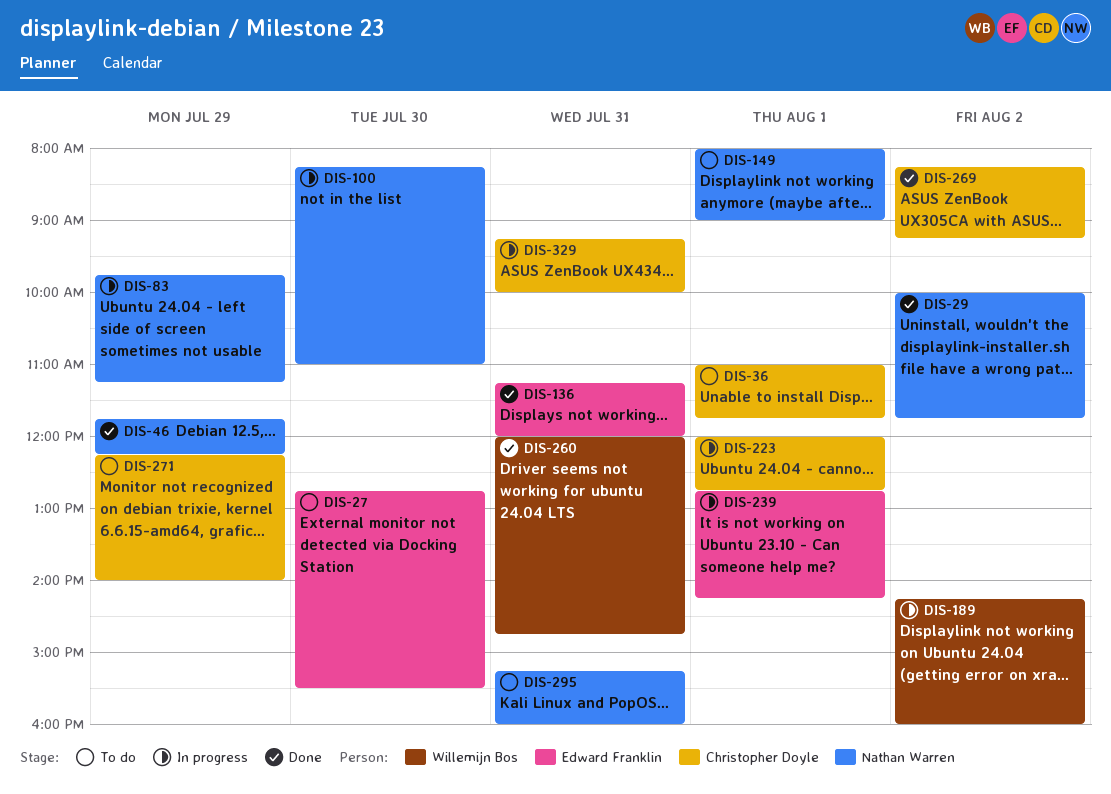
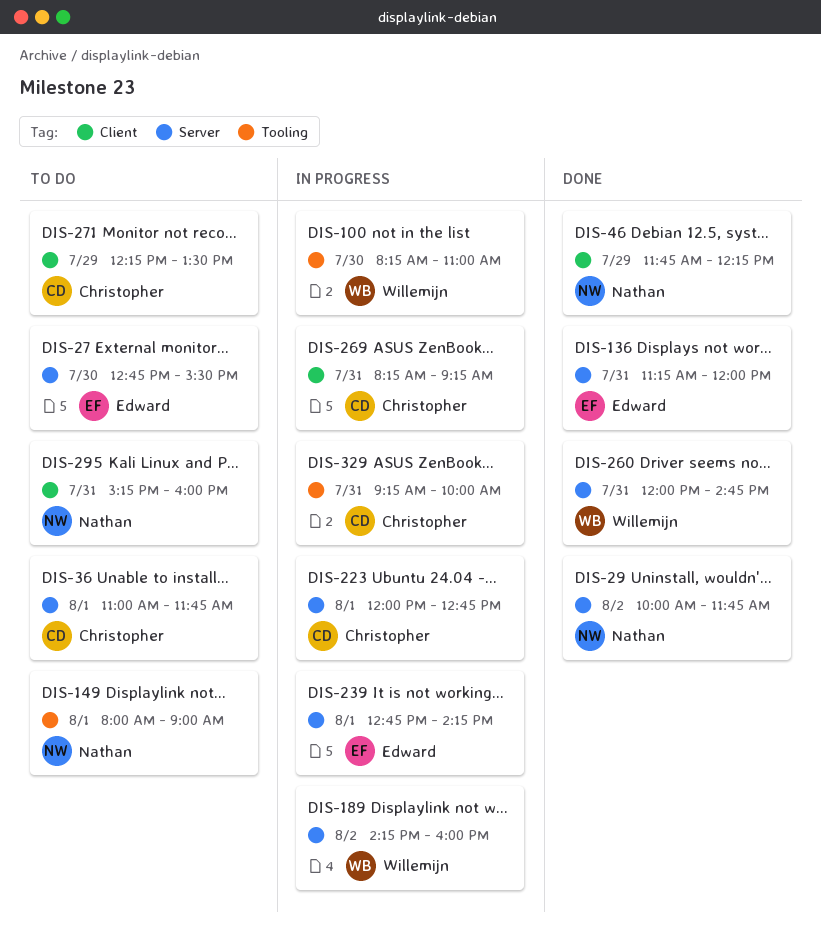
DIS-83: present -> none
DIS-100, owner: Nathan Warren -> Willemijn Bos
DIS-269, status: Done -> In progress
DIS-269, day: Aug 2 -> Jul 31
DIS-271, ends: 14:00 -> 13:30

